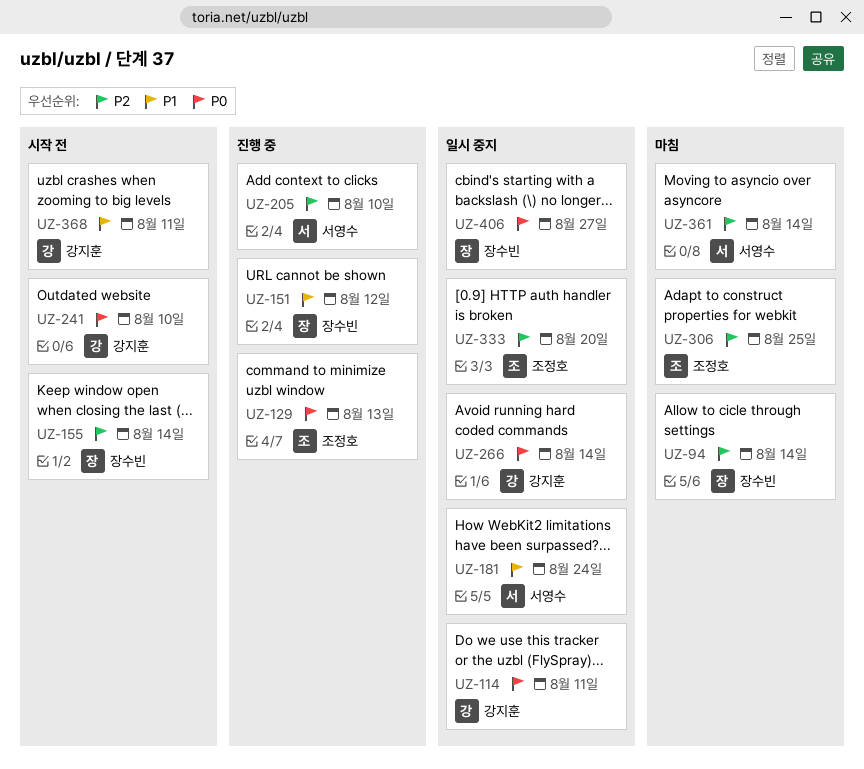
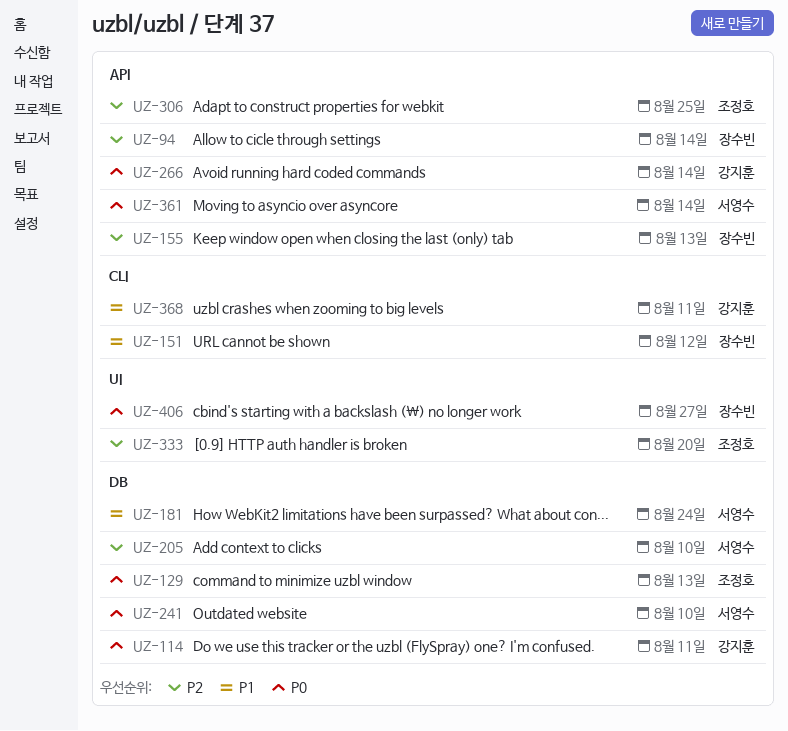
UZ-155, due: Aug 14 -> Aug 13
UZ-241, owner: 강지훈 -> 서영수
UZ-361, priority: P2 -> P0

